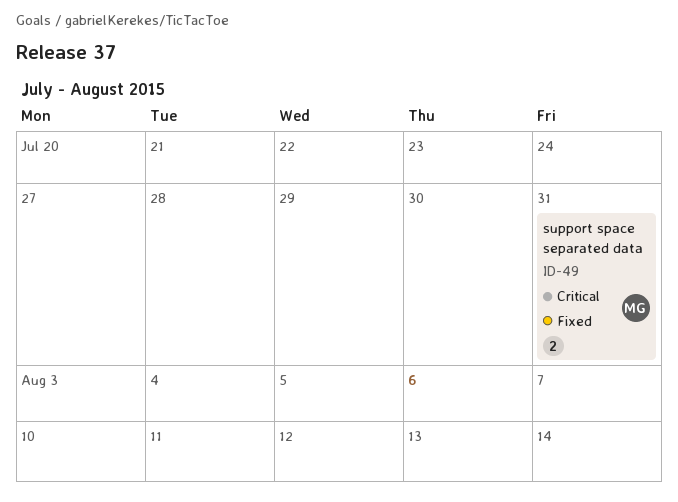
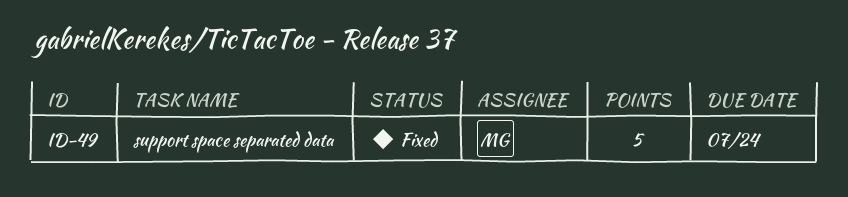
ID-49, estimate: 2 -> 5
ID-49, due: Jul 31 -> Jul 24

